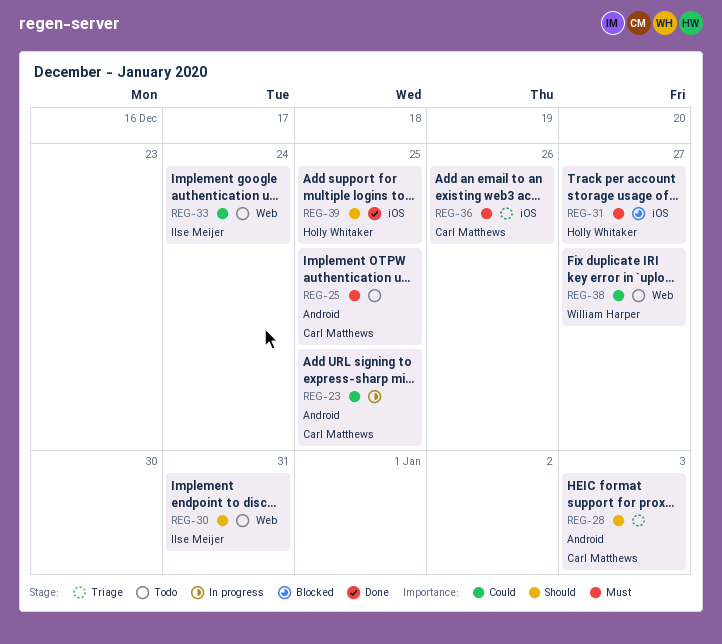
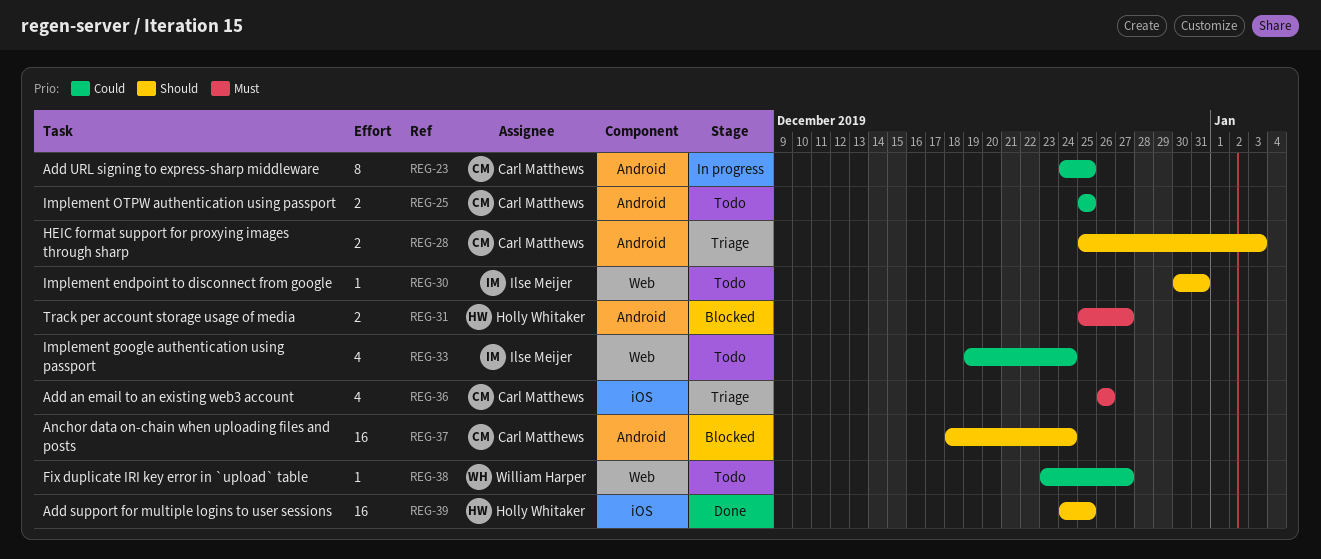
REG-25, priority: Must -> Could
REG-31, label: iOS -> Android
REG-37: none -> present

